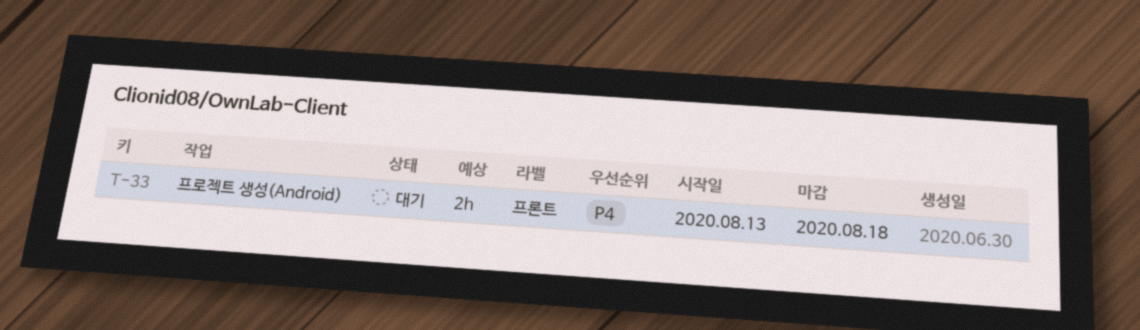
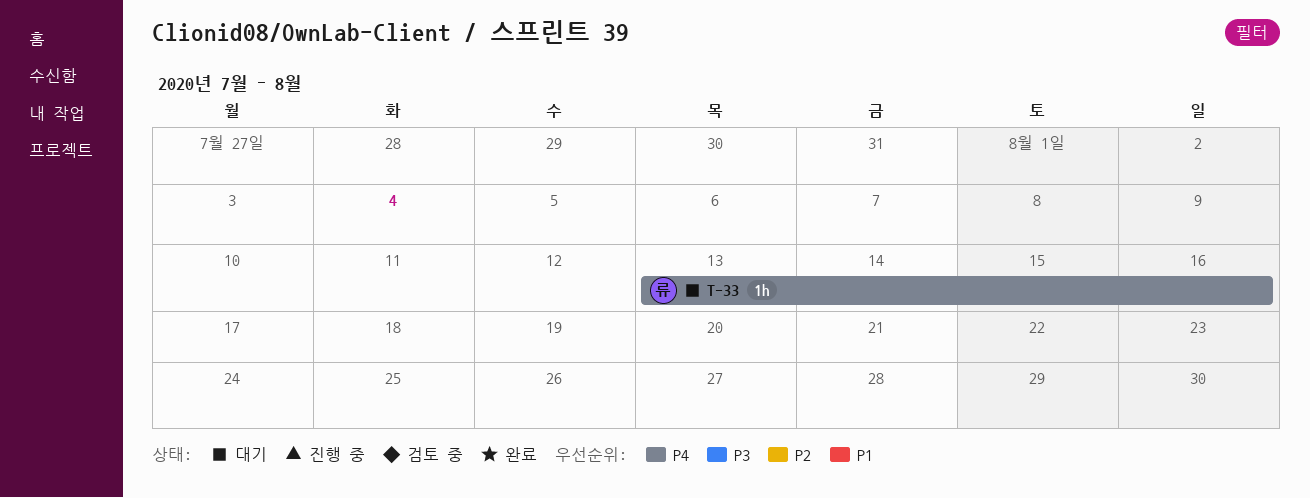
T-33, estimate: 2h -> 1h
T-33, due: Aug 18 -> Aug 16

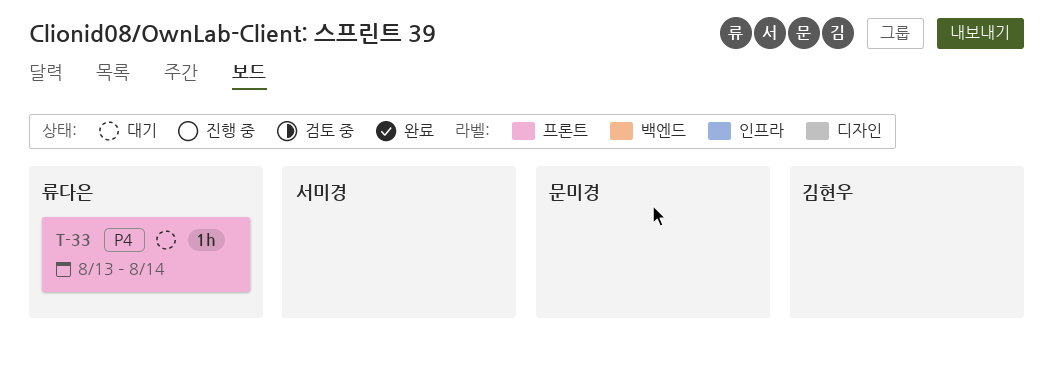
T-33, due: Aug 16 -> Aug 14

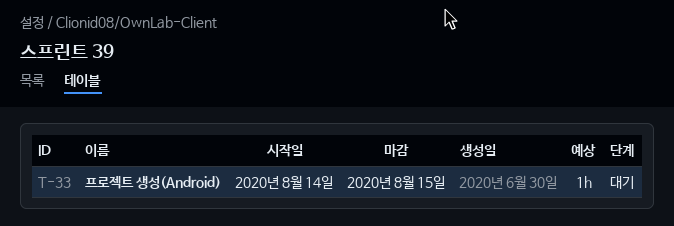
T-33, start: Aug 13 -> Aug 14
T-33, due: Aug 14 -> Aug 15

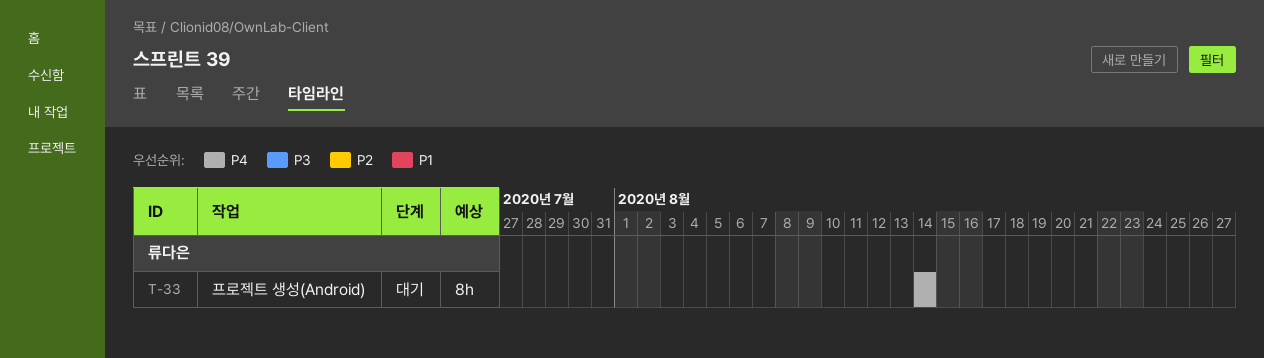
T-33, estimate: 1h -> 8h
T-33, due: Aug 15 -> Aug 14

